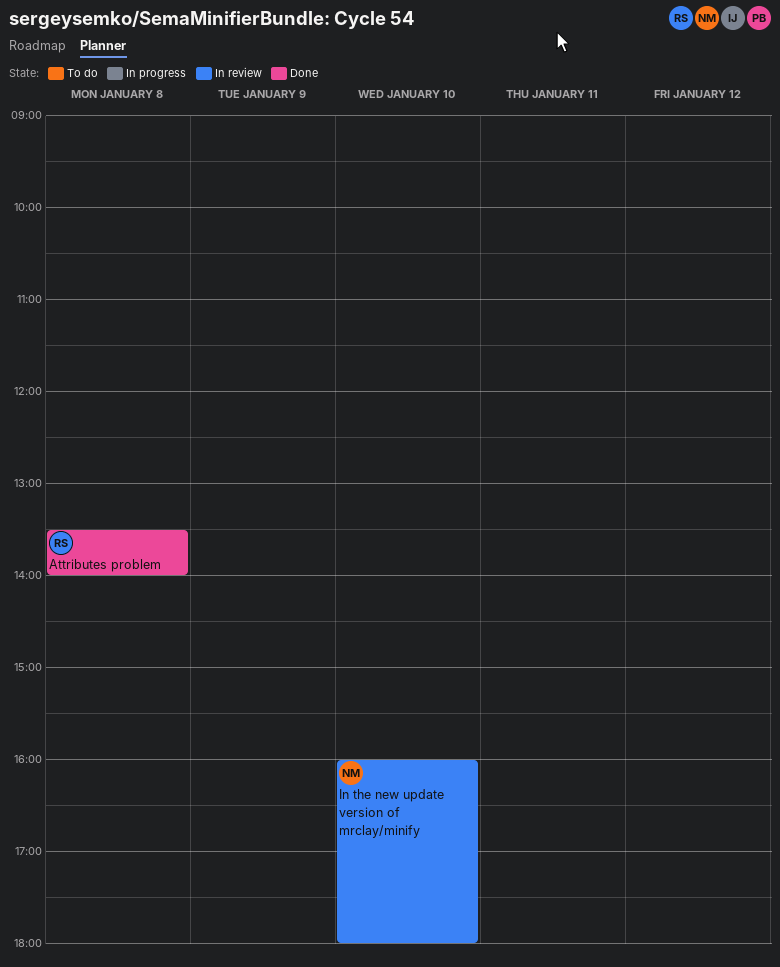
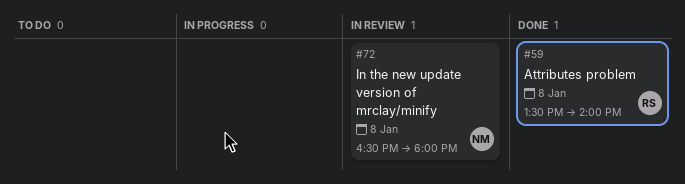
In the new update version of mrclay/minify, day: Jan 10 -> Jan 8
In the new update version of mrclay/minify, begins: 16:00 -> 16:30

